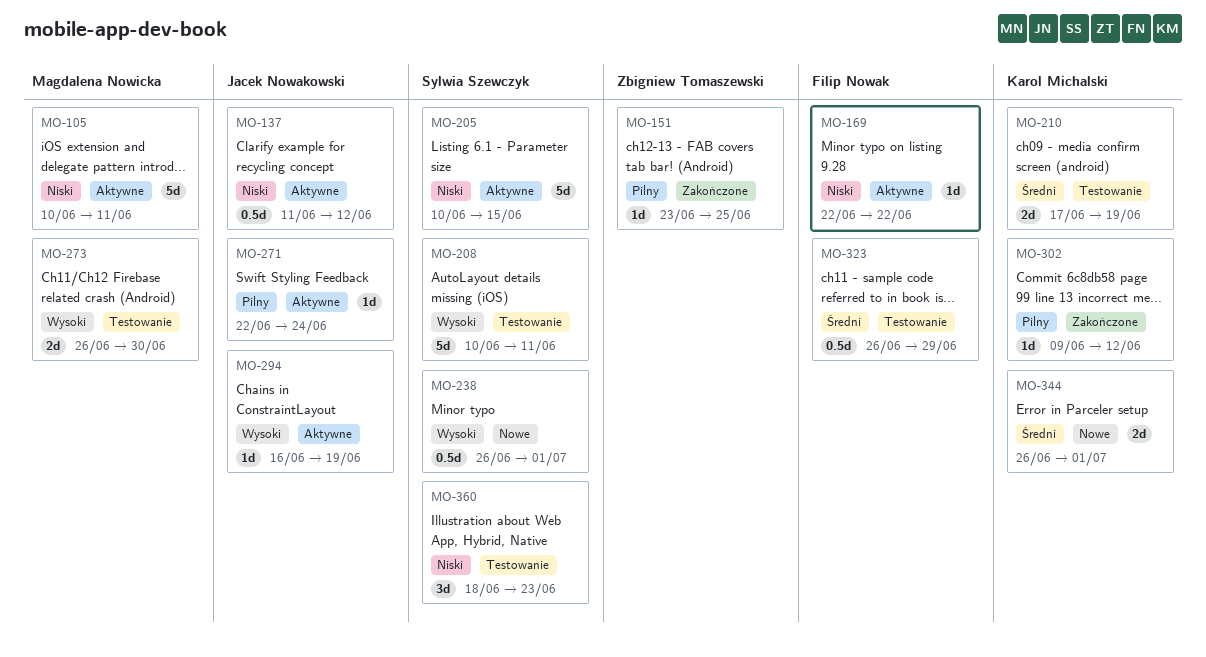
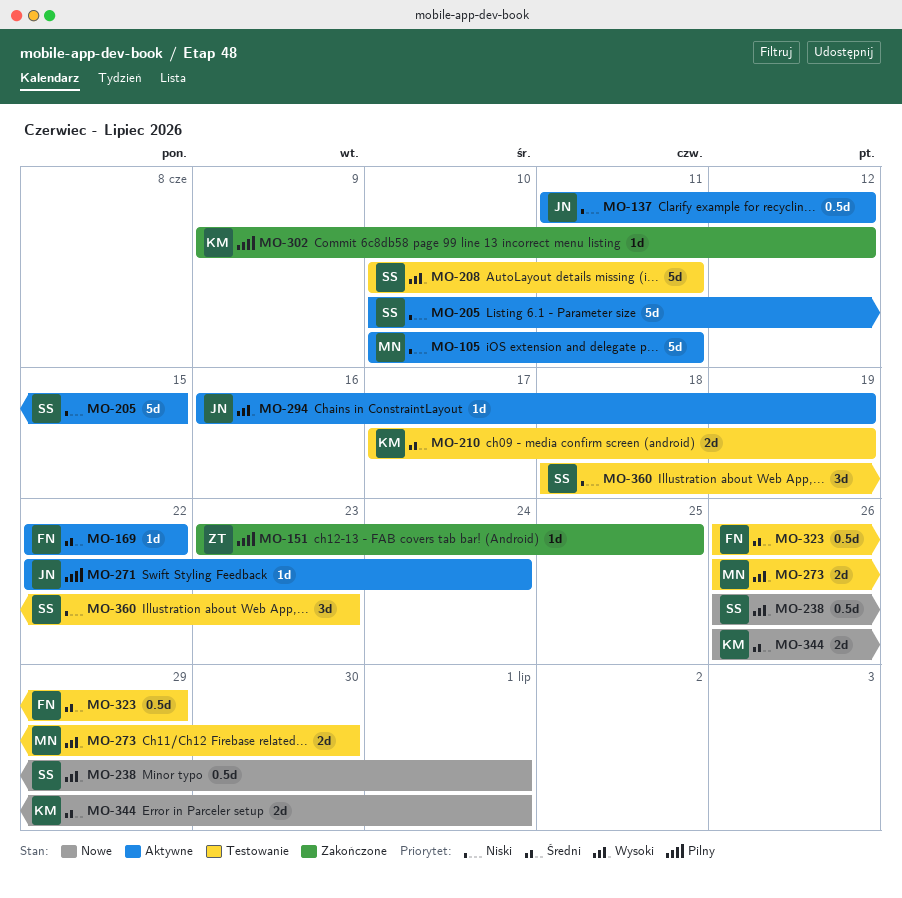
MO-169, priority: Niski -> Średni

